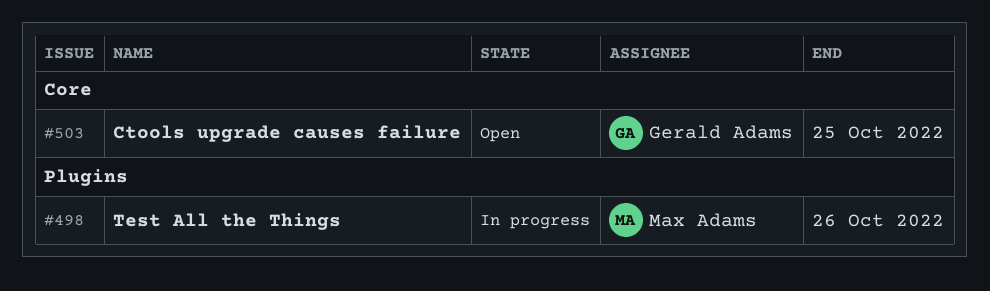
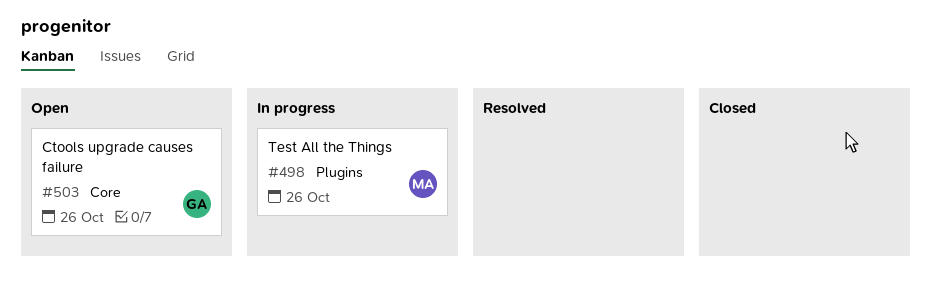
#503, due: Oct 25 -> Oct 26

